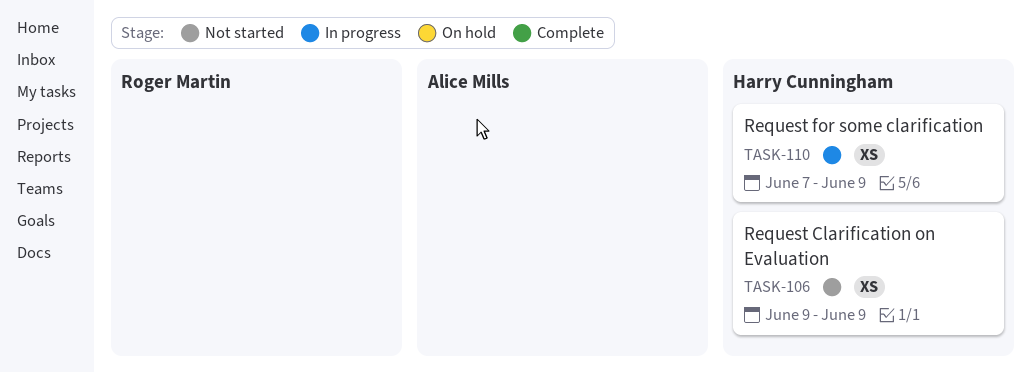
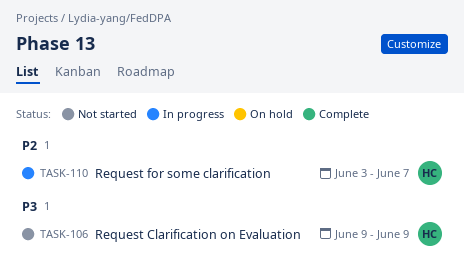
TASK-110, start: Jun 7 -> Jun 3
TASK-110, due: Jun 9 -> Jun 7

